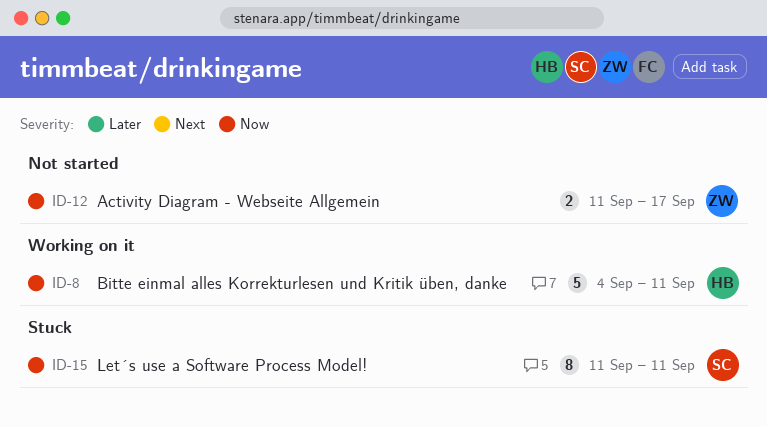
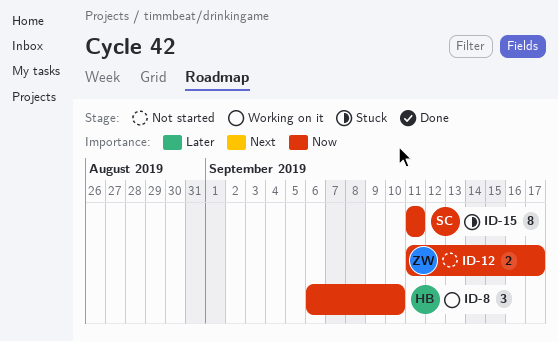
ID-8, estimate: 5 -> 3
ID-8, start: Sep 4 -> Sep 6
ID-8, due: Sep 11 -> Sep 10

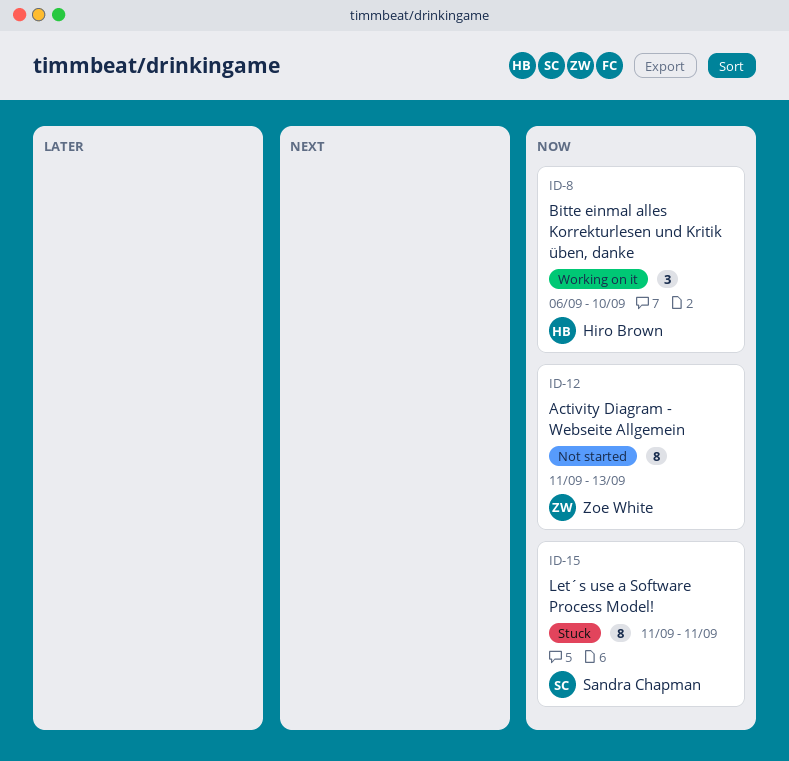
ID-12, estimate: 2 -> 8
ID-12, due: Sep 17 -> Sep 13

